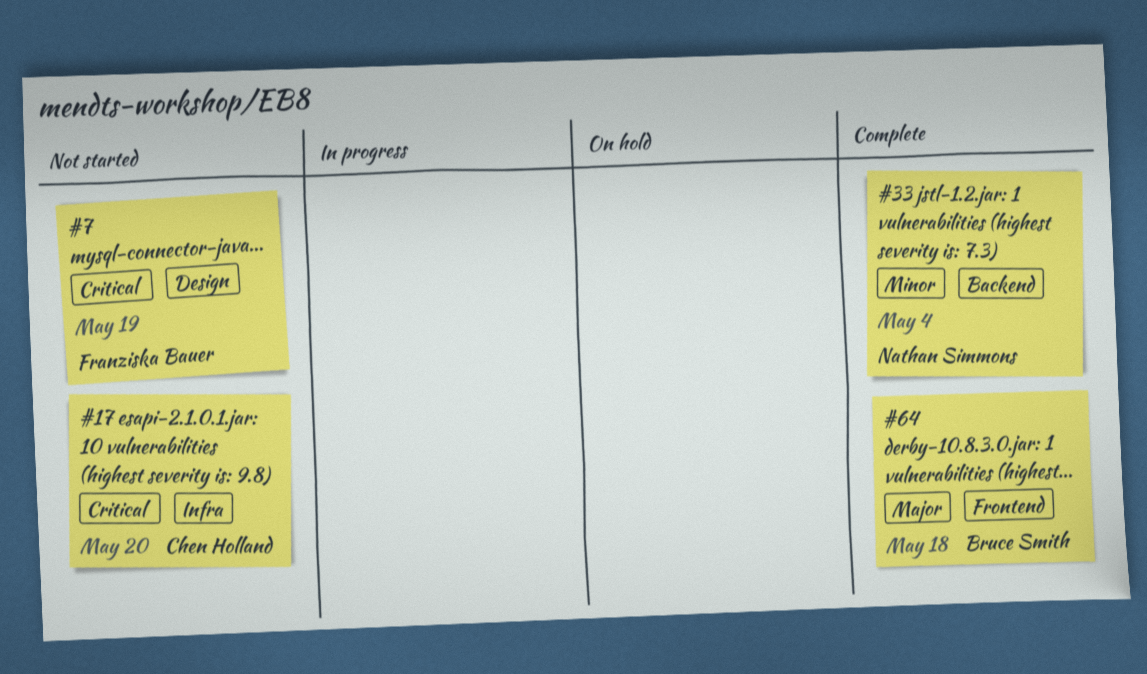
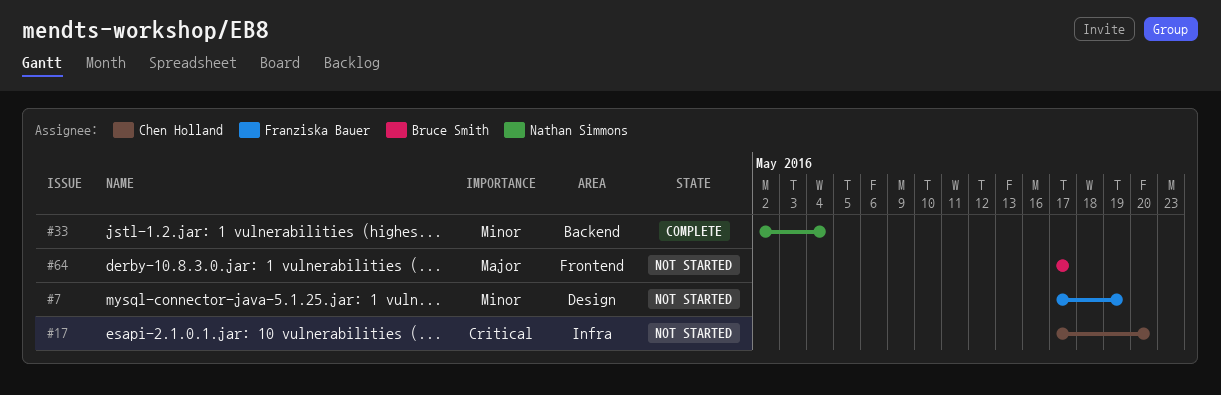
#7, priority: Critical -> Minor
#64, status: Complete -> Not started
#64, due: May 18 -> May 17

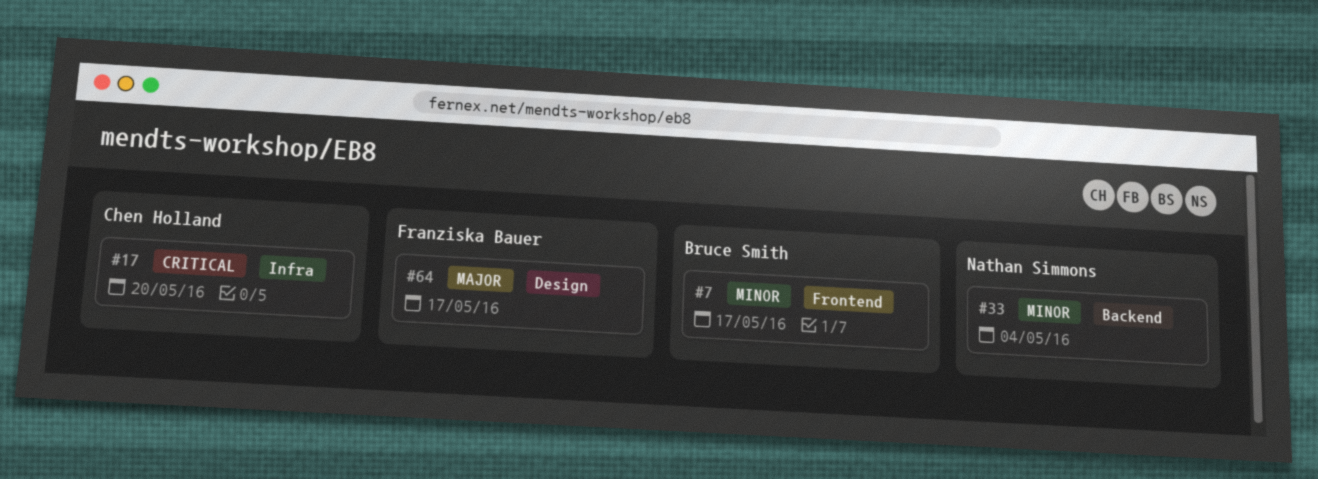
#7, owner: Franziska Bauer -> Bruce Smith
#7, label: Design -> Frontend
#7, due: May 19 -> May 17
#64, owner: Bruce Smith -> Franziska Bauer
#64, label: Frontend -> Design

